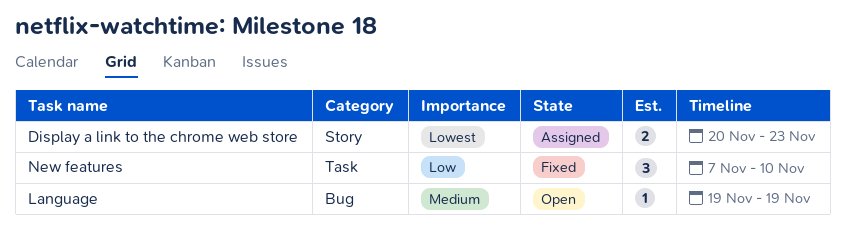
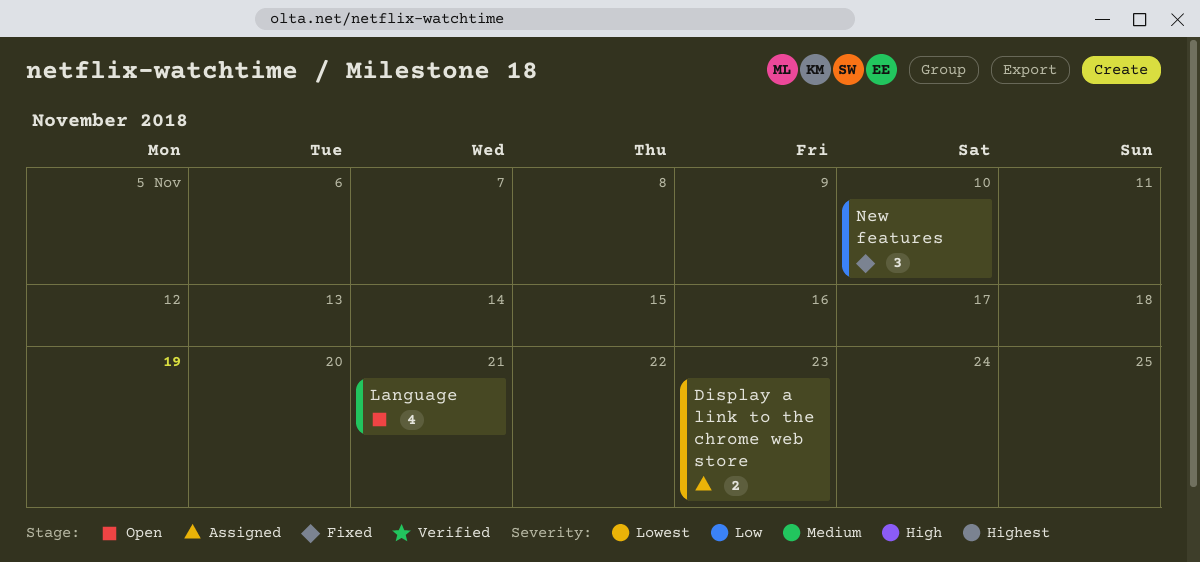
Language, estimate: 1 -> 4
Language, due: Nov 19 -> Nov 21

